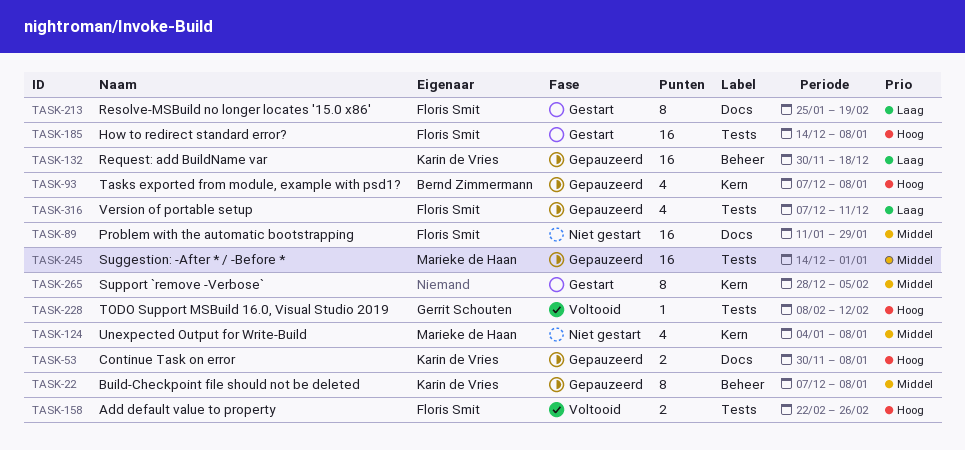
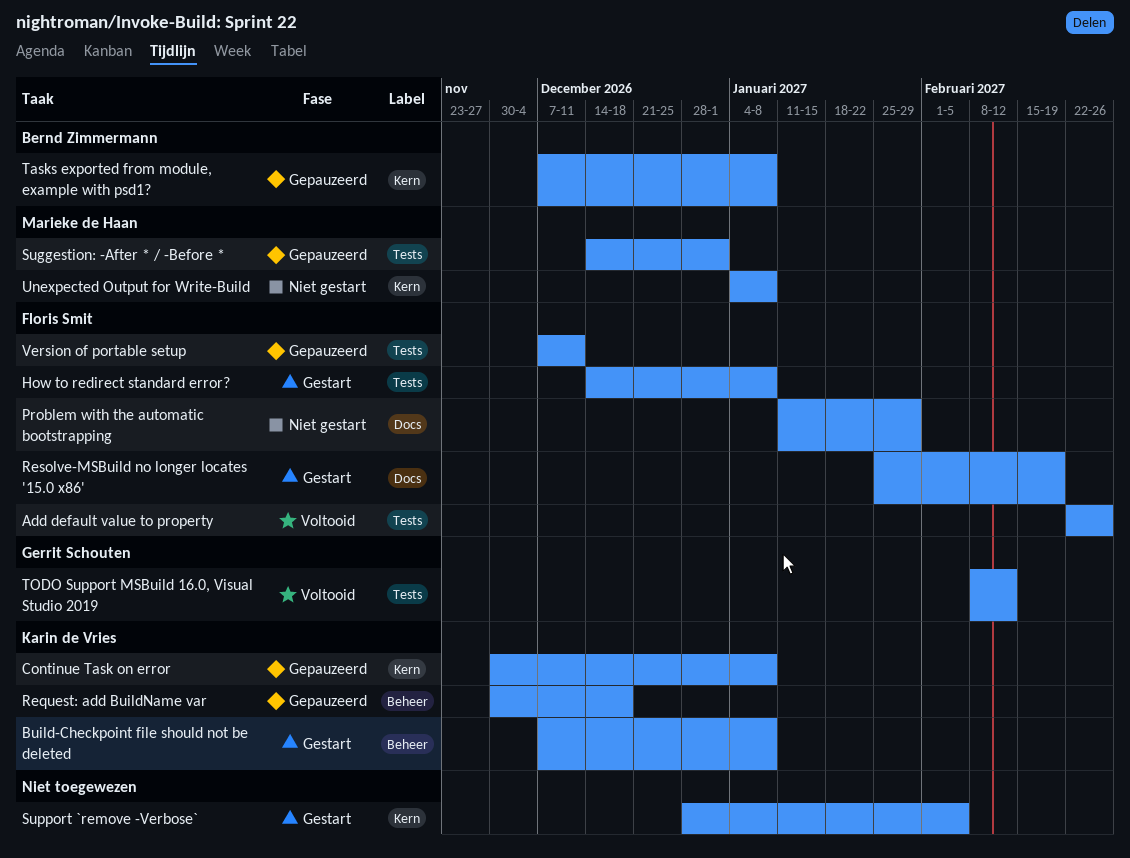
Build-Checkpoint file should not be deleted, status: Gepauzeerd -> Gestart
Continue Task on error, label: Docs -> Kern

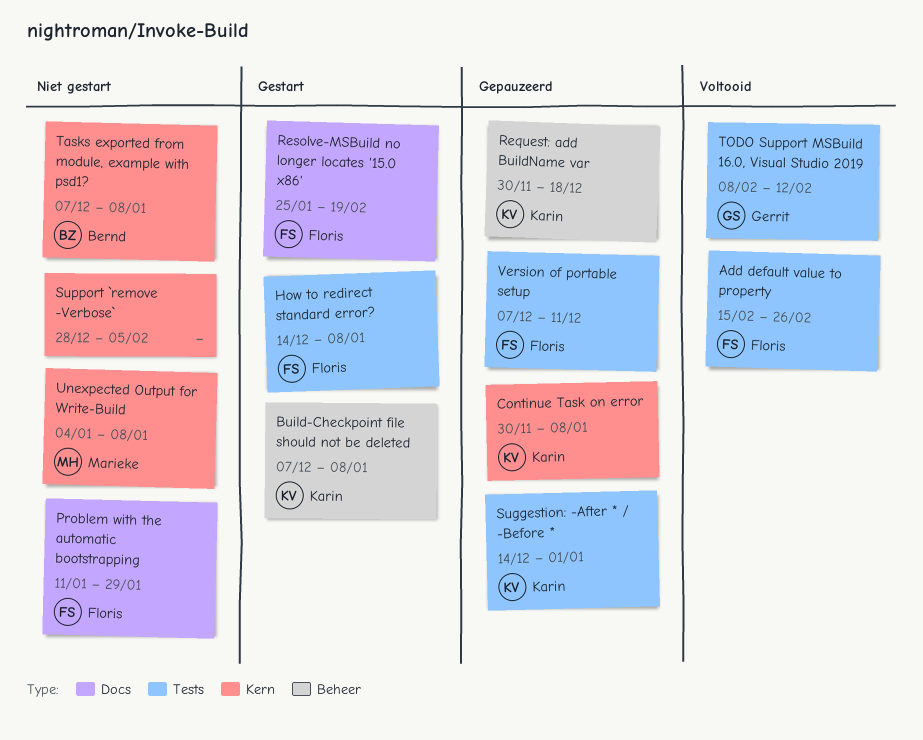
Add default value to property, start: Feb 22 -> Feb 15
Suggestion: -After * / -Before *, owner: Marieke de Haan -> Karin de Vries
Support `remove -Verbose`, status: Gestart -> Niet gestart
Tasks exported from module, example with psd1?, status: Gepauzeerd -> Niet gestart

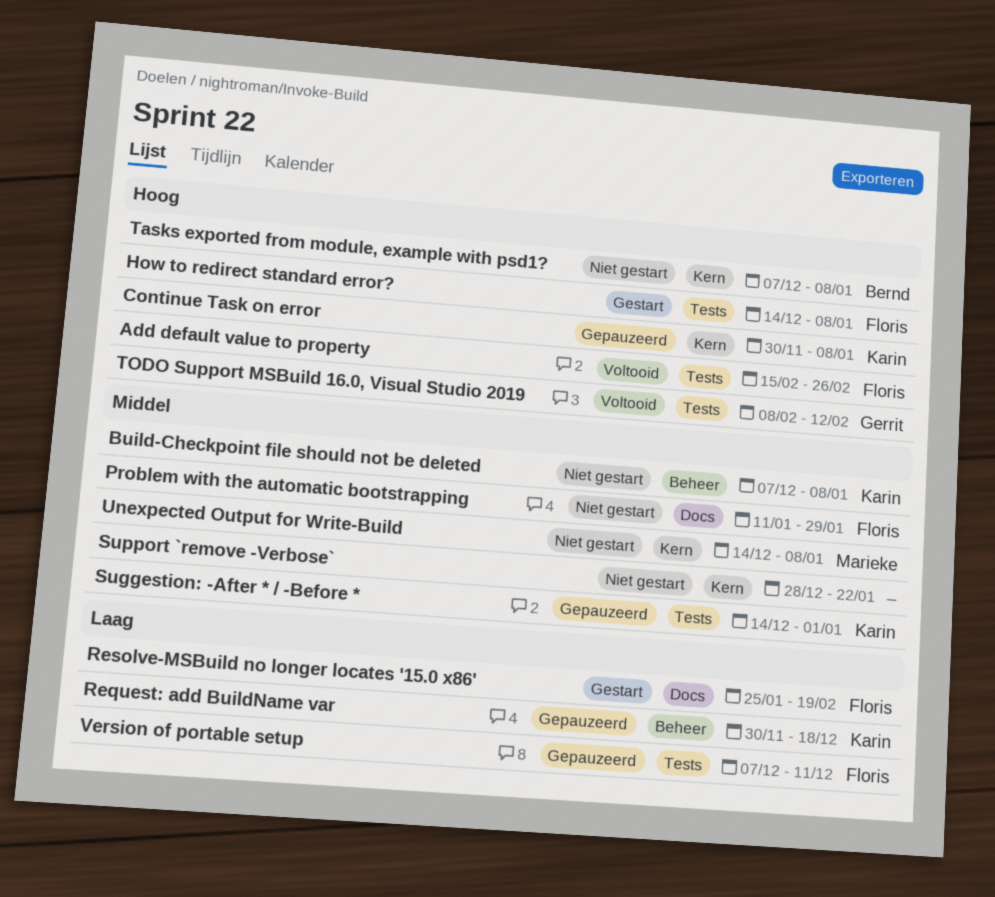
Build-Checkpoint file should not be deleted, status: Gestart -> Niet gestart
Support `remove -Verbose`, due: Feb 5 -> Jan 22
Unexpected Output for Write-Build, start: Jan 4 -> Dec 14

